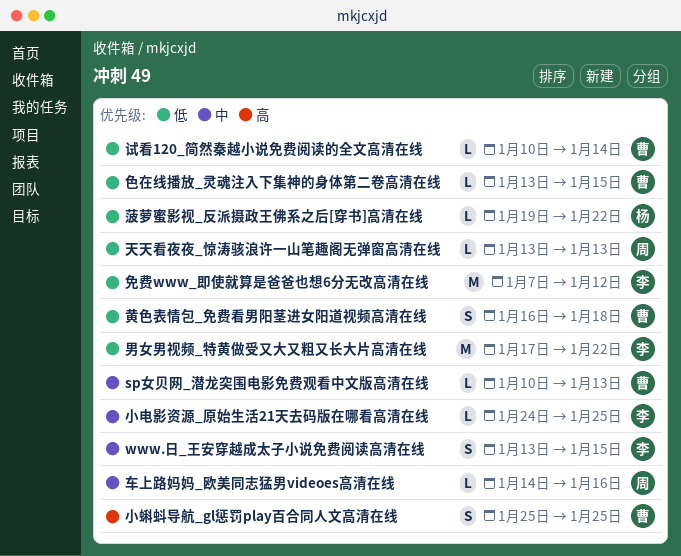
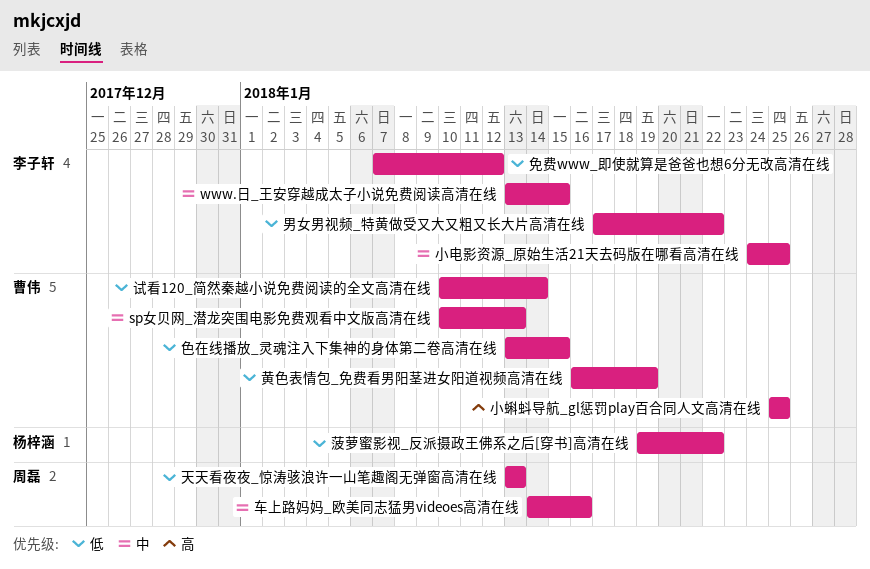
黄色表情包_免费看男阳茎进女阳道视频高清在线, due: Jan 18 -> Jan 19

